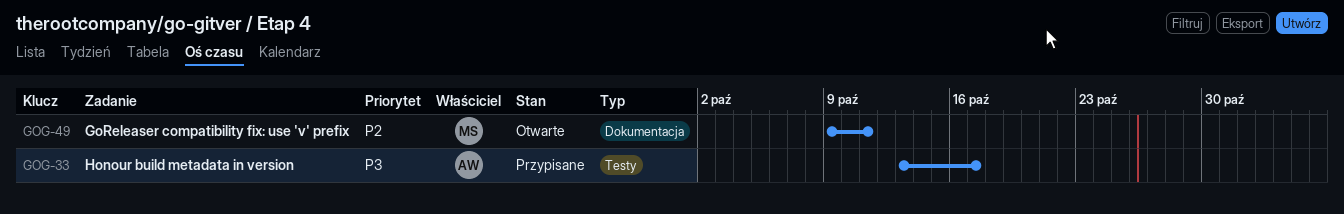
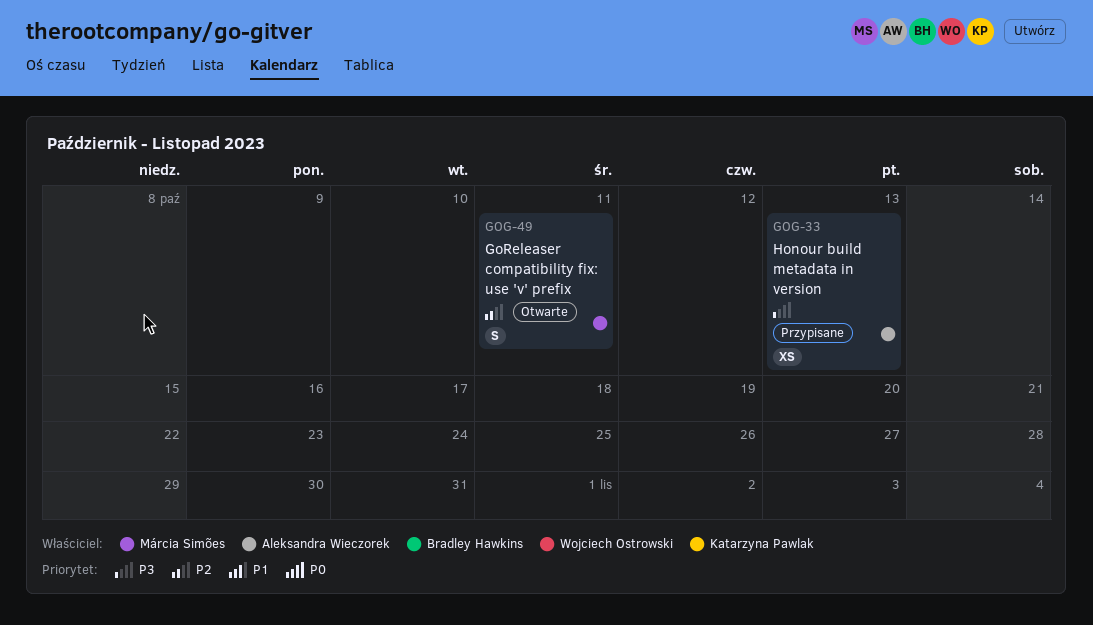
GOG-33, due: Oct 17 -> Oct 13

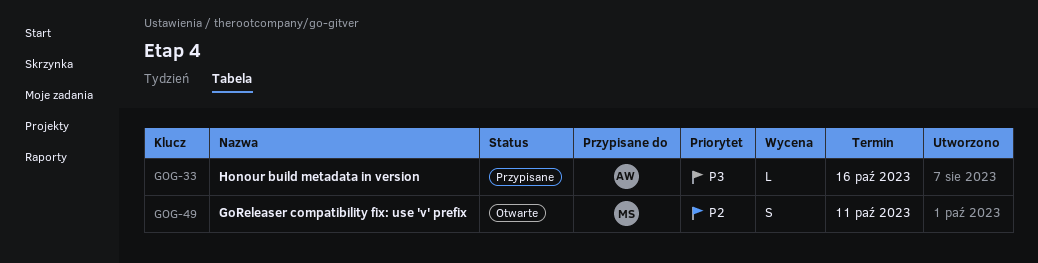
GOG-33, estimate: XS -> L
GOG-33, due: Oct 13 -> Oct 16

